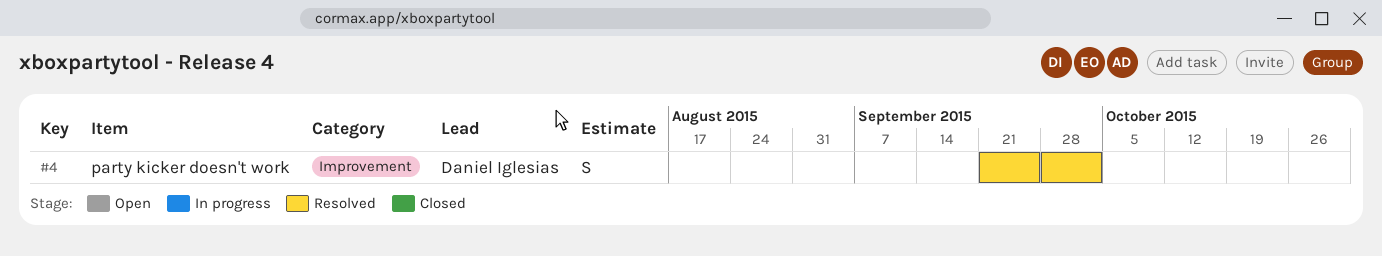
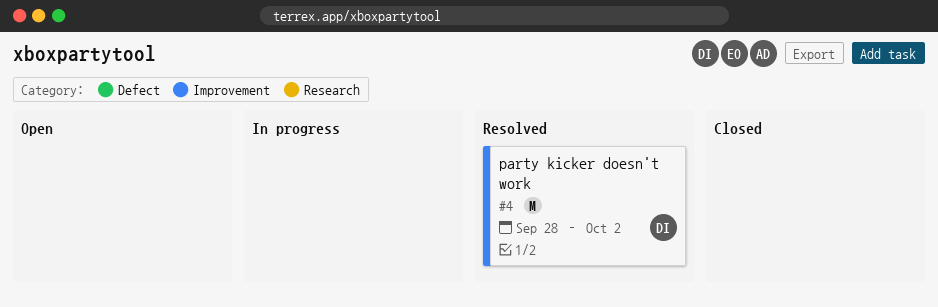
#4, estimate: S -> M
#4, start: Sep 21 -> Sep 28

